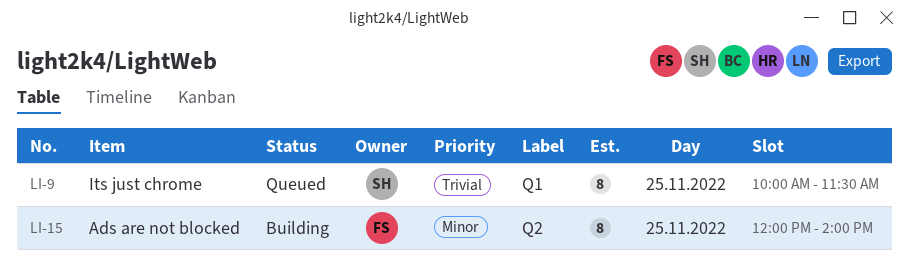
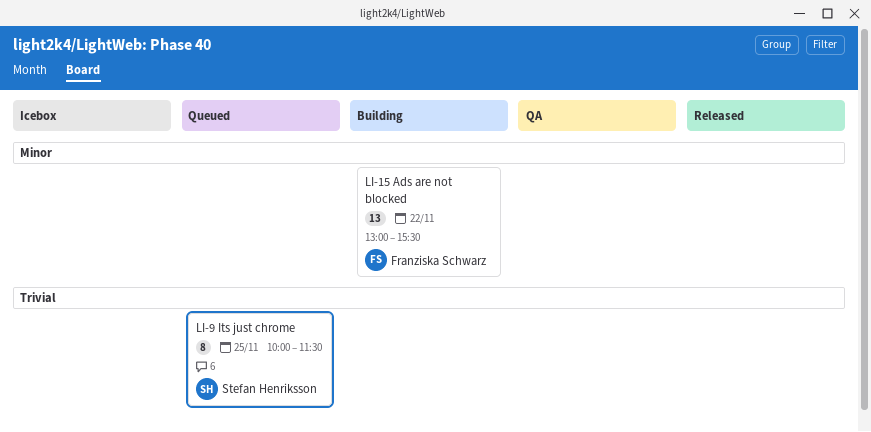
LI-15, estimate: 8 -> 13
LI-15, day: Nov 25 -> Nov 22
LI-15, begins: 12:00 -> 13:00
LI-15, ends: 14:00 -> 15:30

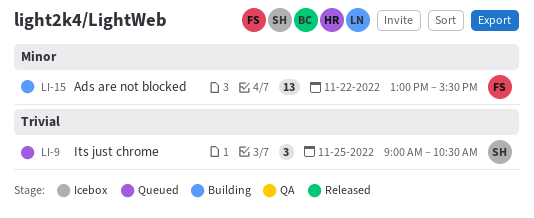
LI-9, estimate: 8 -> 3
LI-9, begins: 10:00 -> 09:00
LI-9, ends: 11:30 -> 10:30

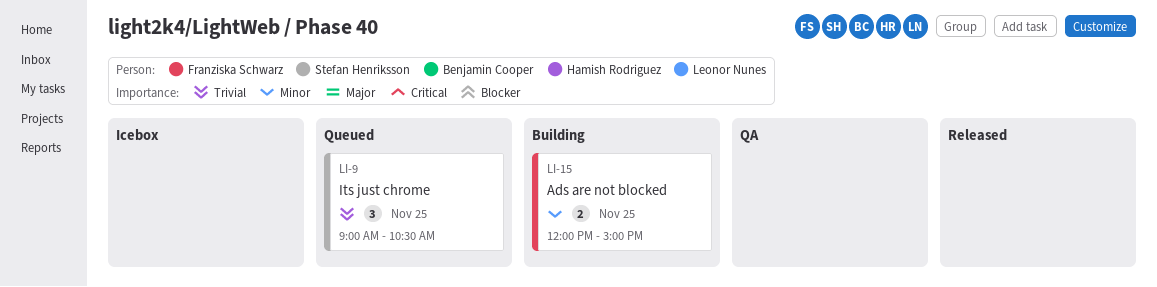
LI-15, estimate: 13 -> 2
LI-15, day: Nov 22 -> Nov 25
LI-15, begins: 13:00 -> 12:00
LI-15, ends: 15:30 -> 15:00

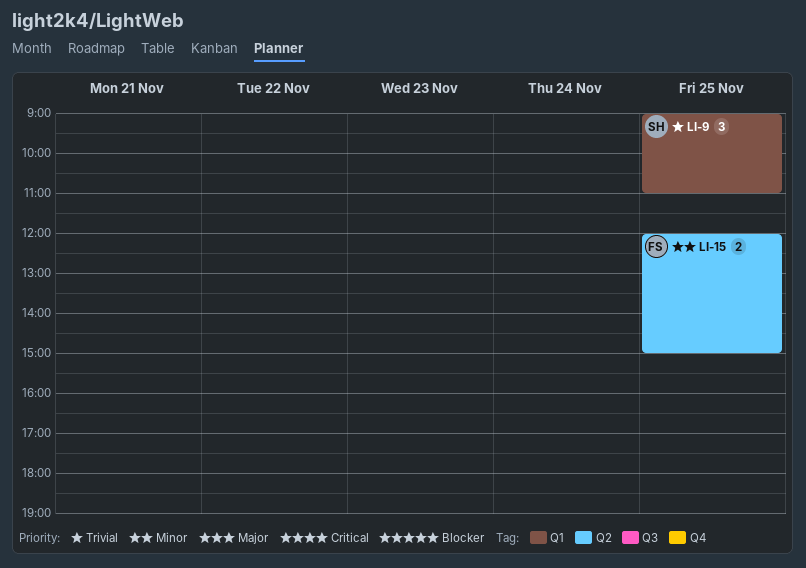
LI-9, ends: 10:30 -> 11:00

